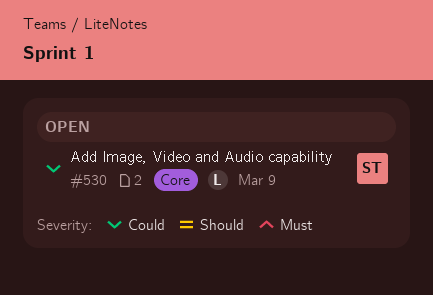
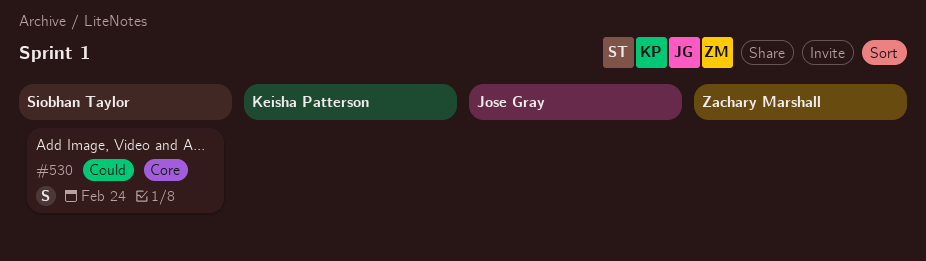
#530, estimate: L -> S
#530, due: Mar 9 -> Feb 24

